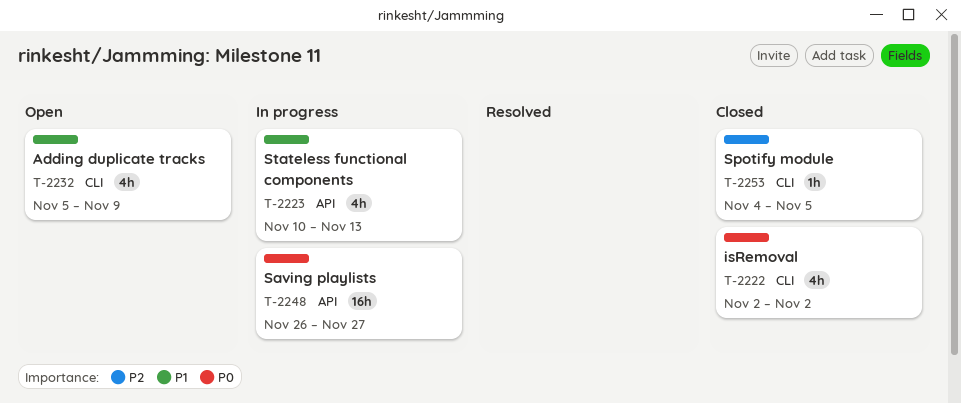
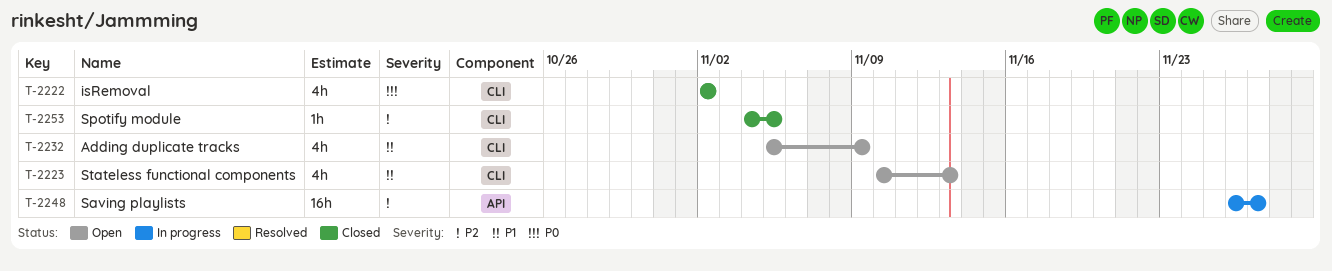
T-2223, status: In progress -> Open
T-2223, label: API -> CLI
T-2248, priority: P0 -> P2

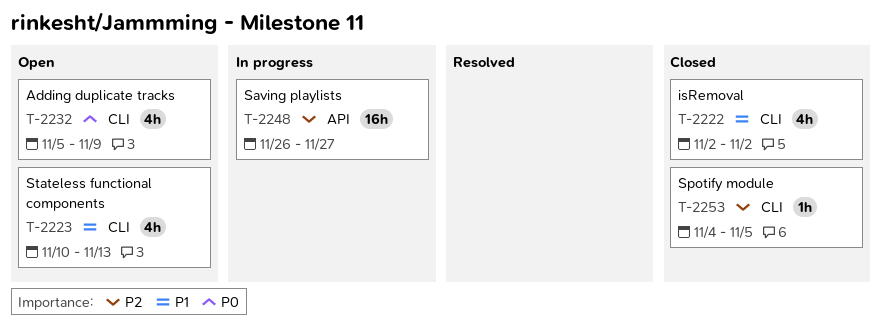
T-2222, priority: P0 -> P1
T-2232, priority: P1 -> P0

